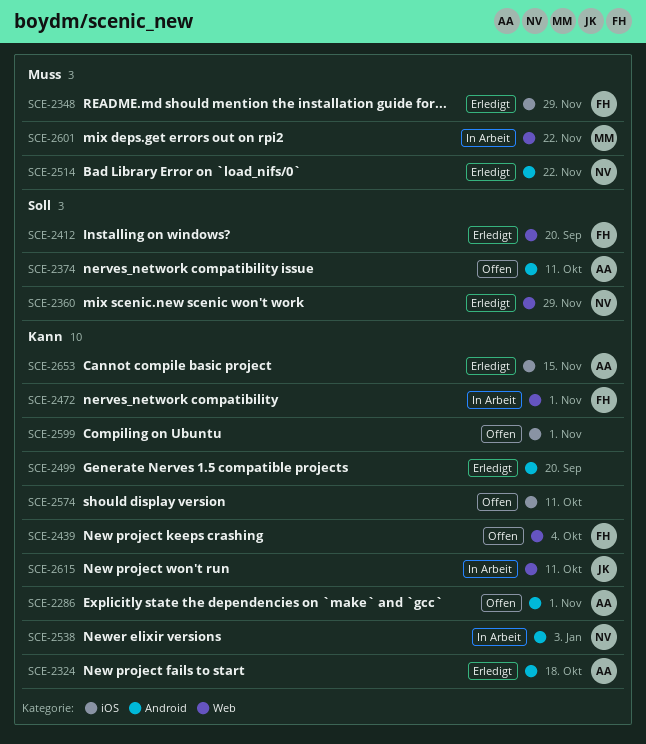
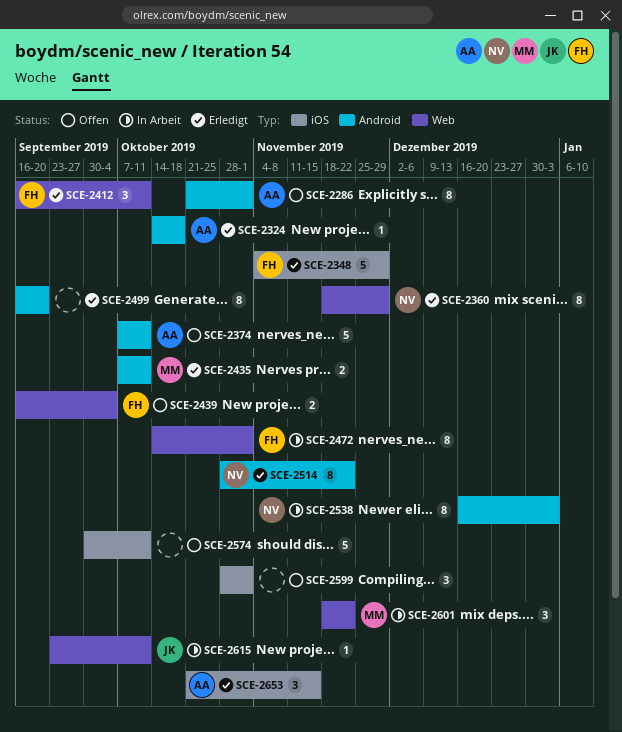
SCE-2412, due: Sep 20 -> Oct 11
SCE-2435: none -> present

